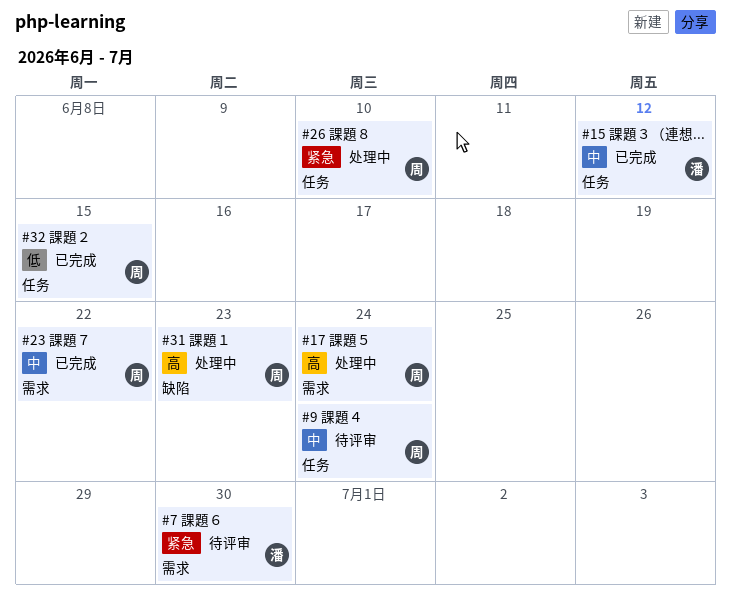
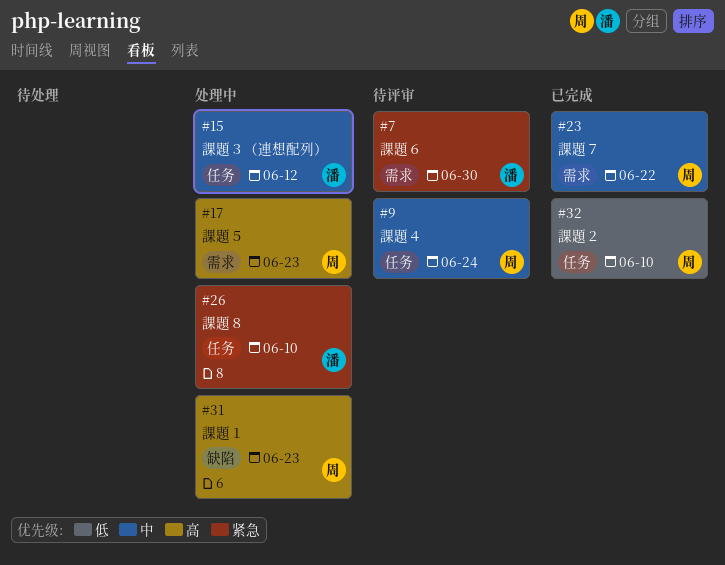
#15, status: 已完成 -> 处理中
#17, due: Jun 24 -> Jun 23
#26, owner: 周 -> 潘
#32, due: Jun 15 -> Jun 10

